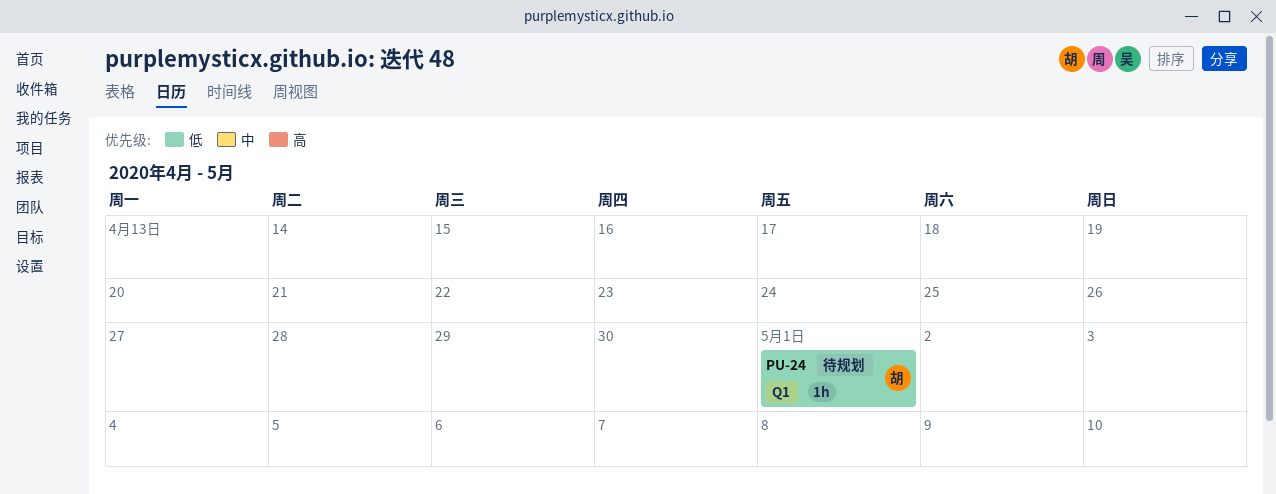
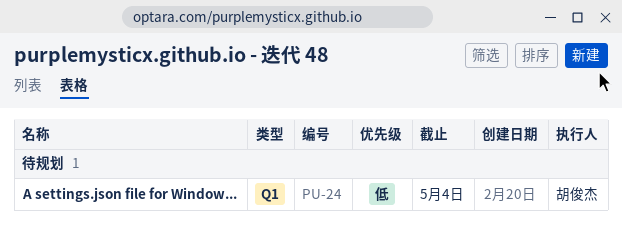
PU-24, due: May 1 -> May 4

